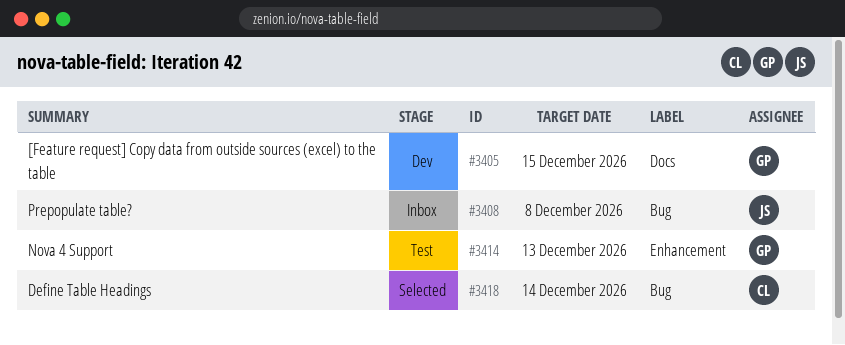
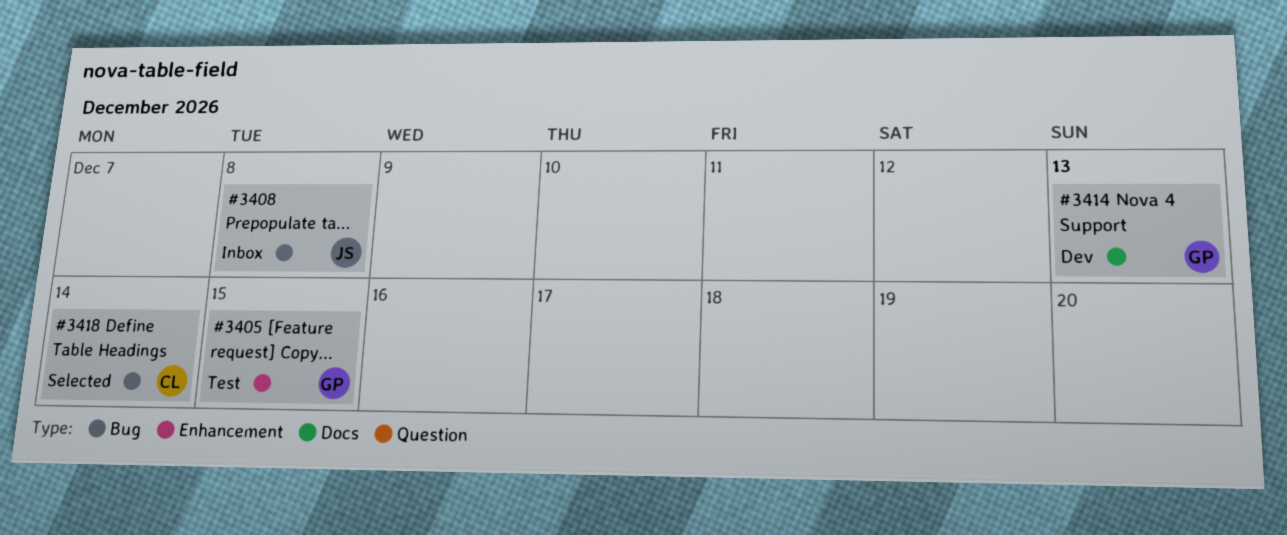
#3405, status: Dev -> Test
#3405, label: Docs -> Enhancement
#3414, status: Test -> Dev
#3414, label: Enhancement -> Docs

